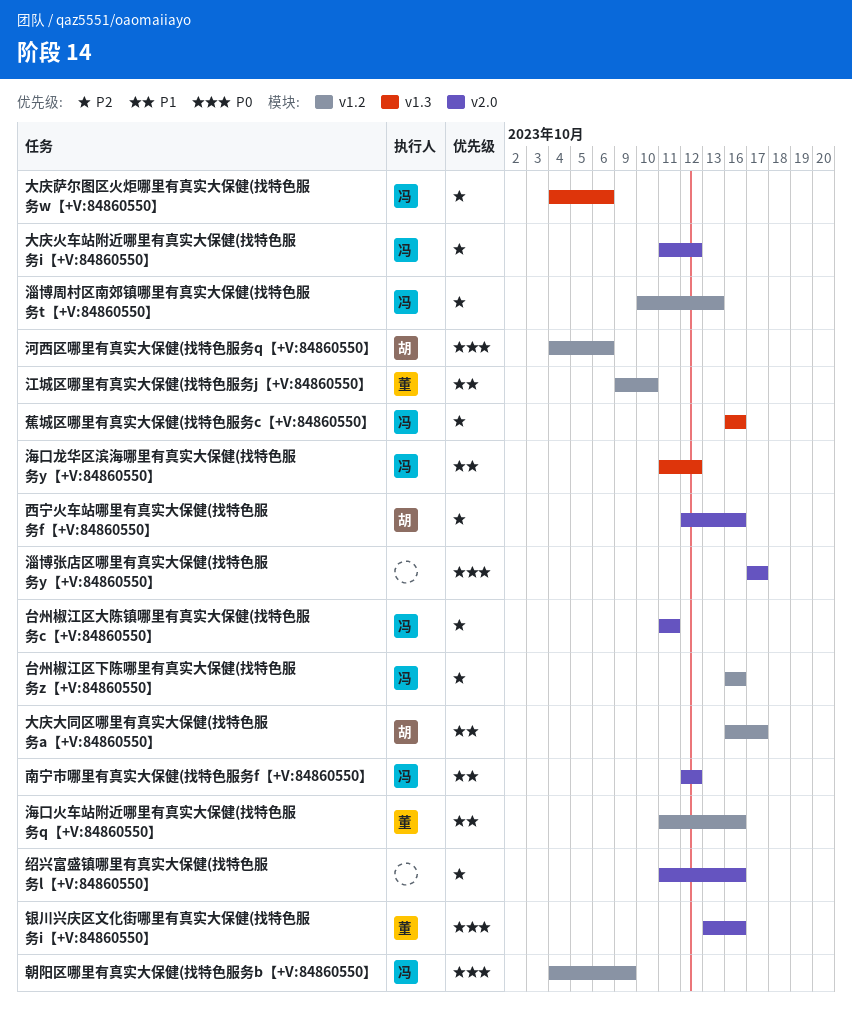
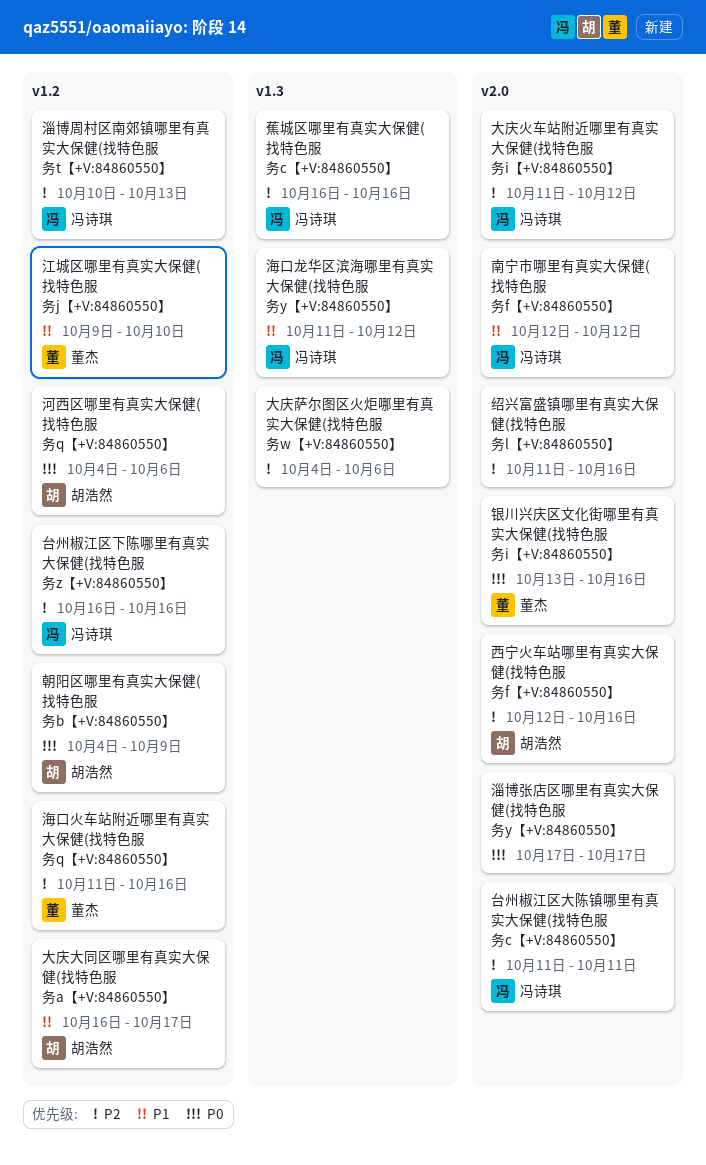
大庆萨尔图区火炬哪里有真实大保健(找特色服务w【+V:84860550】, owner: 冯诗琪 -> none
朝阳区哪里有真实大保健(找特色服务b【+V:84860550】, owner: 冯诗琪 -> 胡浩然
海口火车站附近哪里有真实大保健(找特色服务q【+V:84860550】, priority: P1 -> P2

